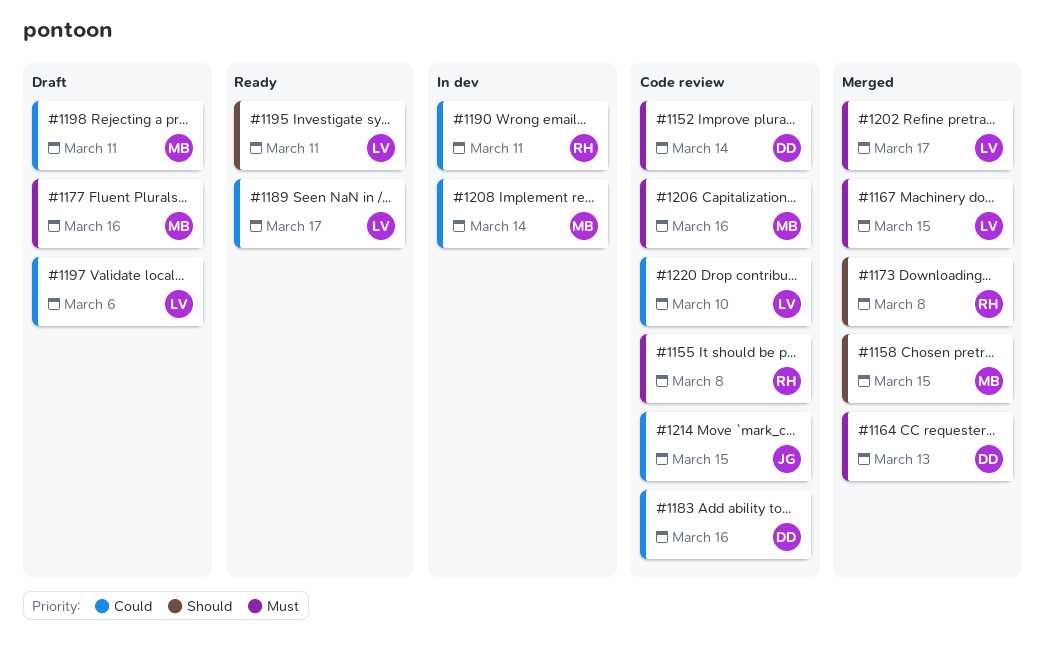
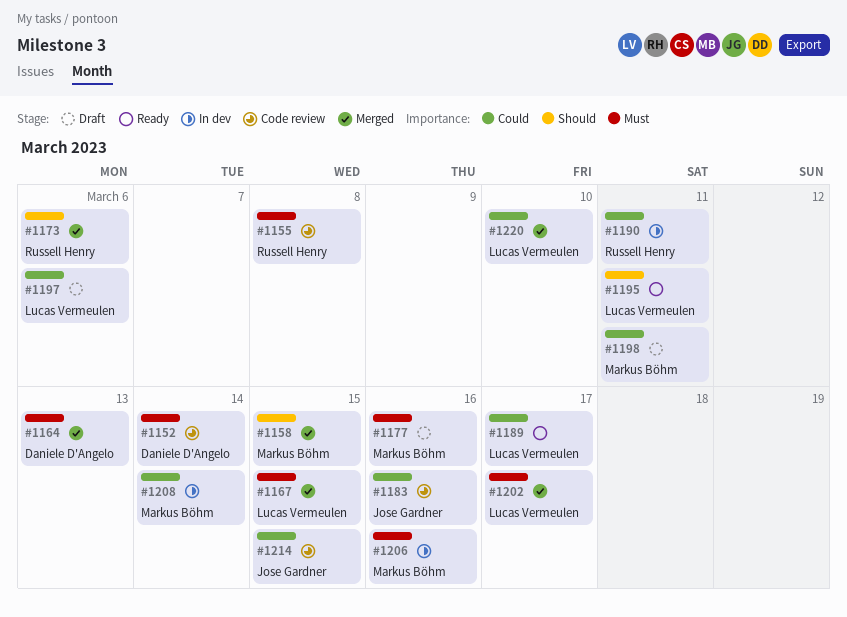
#1173, due: Mar 8 -> Mar 6
#1183, owner: Daniele D'Angelo -> Jose Gardner
#1206, status: Code review -> In dev
#1220, status: Code review -> Merged

